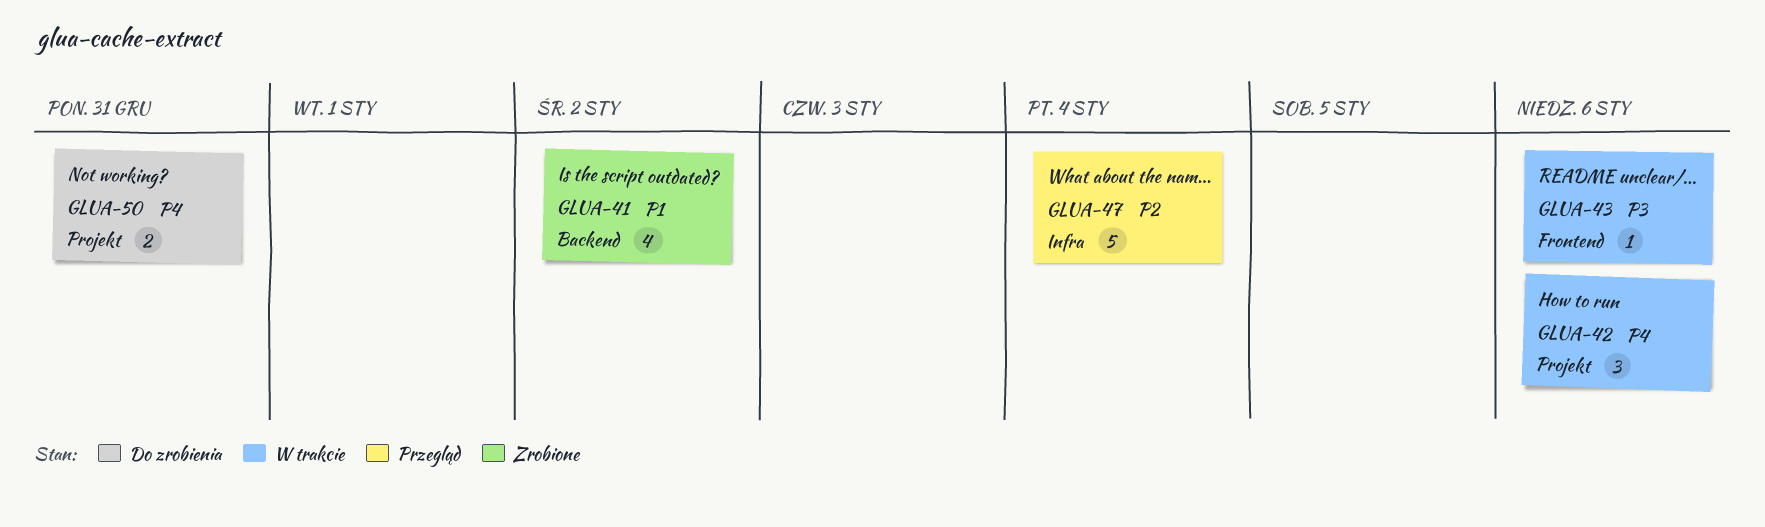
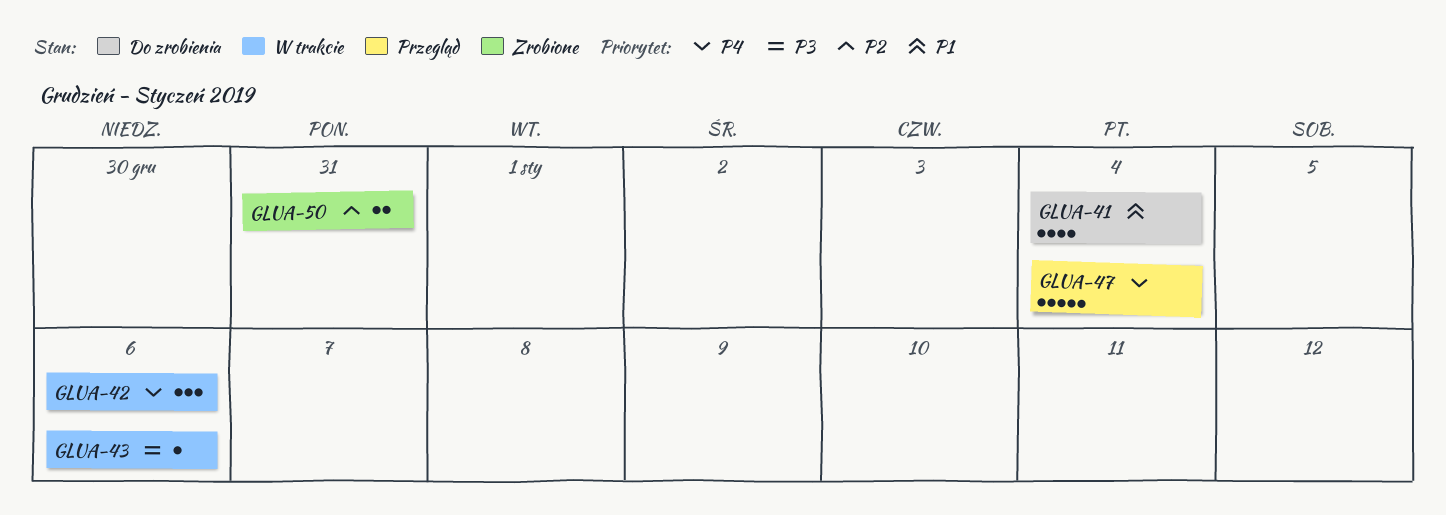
GLUA-41, status: Zrobione -> Do zrobienia
GLUA-41, due: Jan 2 -> Jan 4
GLUA-47, priority: P2 -> P4
GLUA-50, status: Do zrobienia -> Zrobione
GLUA-50, priority: P4 -> P2

